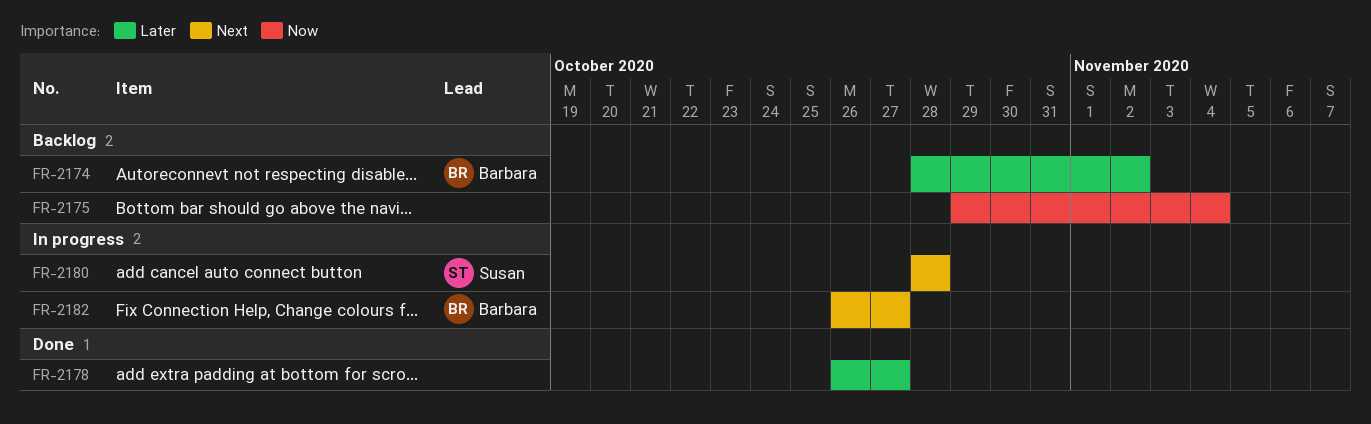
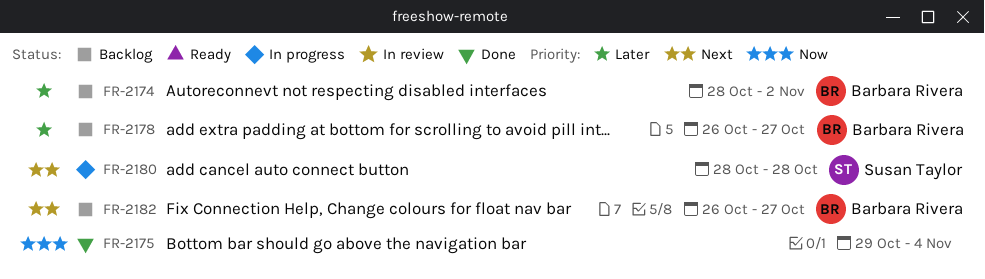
FR-2175, status: Backlog -> Done
FR-2178, status: Done -> Backlog
FR-2178, owner: none -> Barbara Rivera
FR-2182, status: In progress -> Backlog

